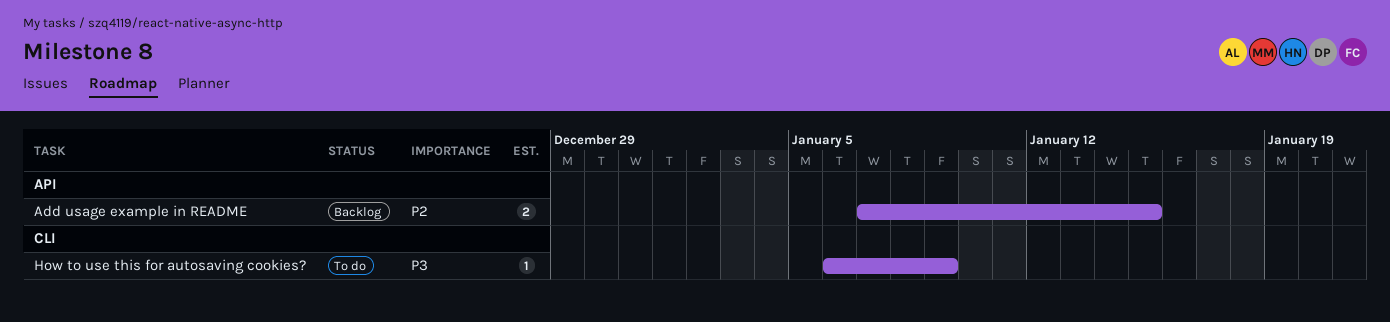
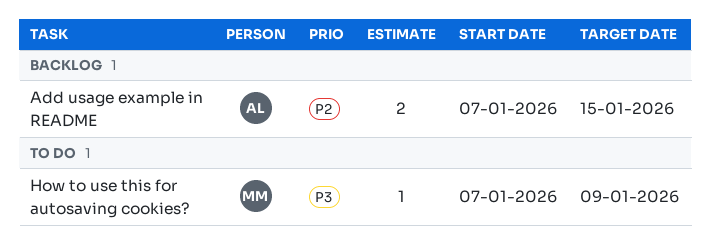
How to use this for autosaving cookies?, start: Jan 6 -> Jan 7

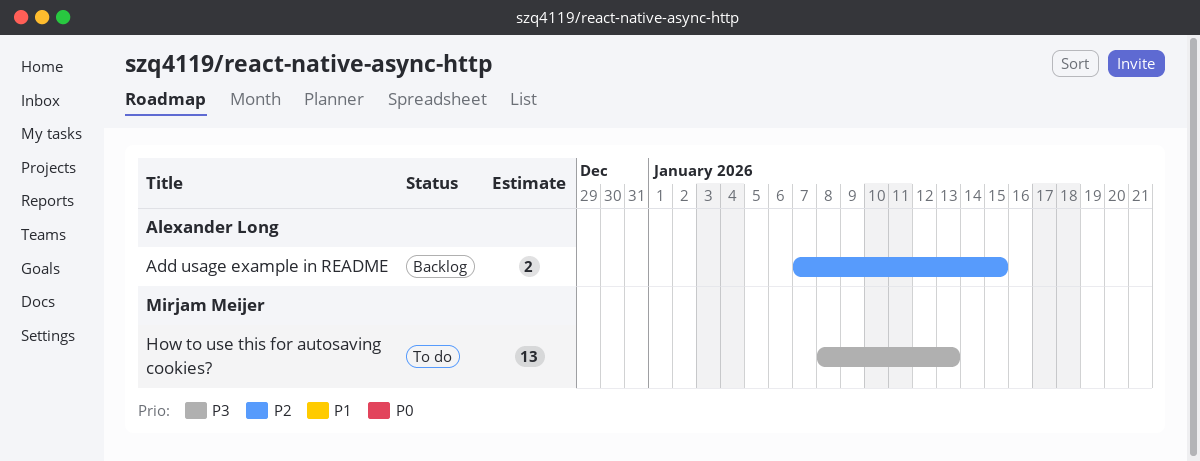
How to use this for autosaving cookies?, estimate: 1 -> 13
How to use this for autosaving cookies?, start: Jan 7 -> Jan 8
How to use this for autosaving cookies?, due: Jan 9 -> Jan 13

